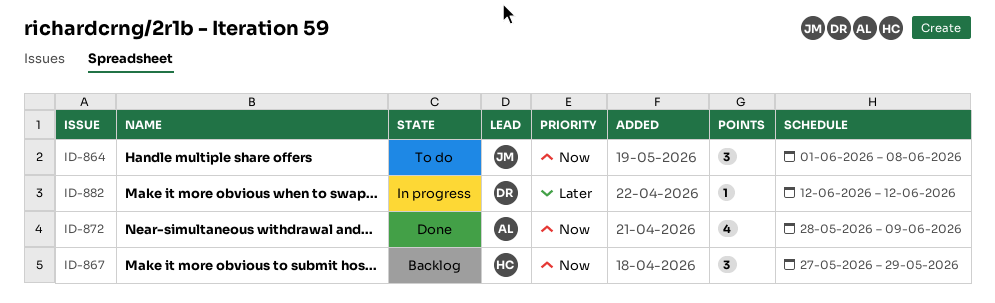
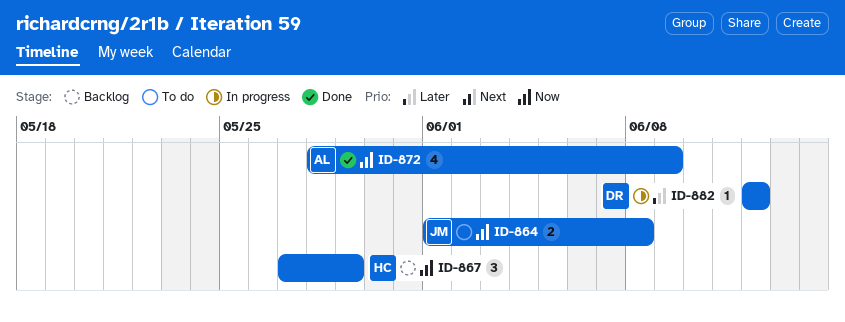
ID-864, estimate: 3 -> 2

